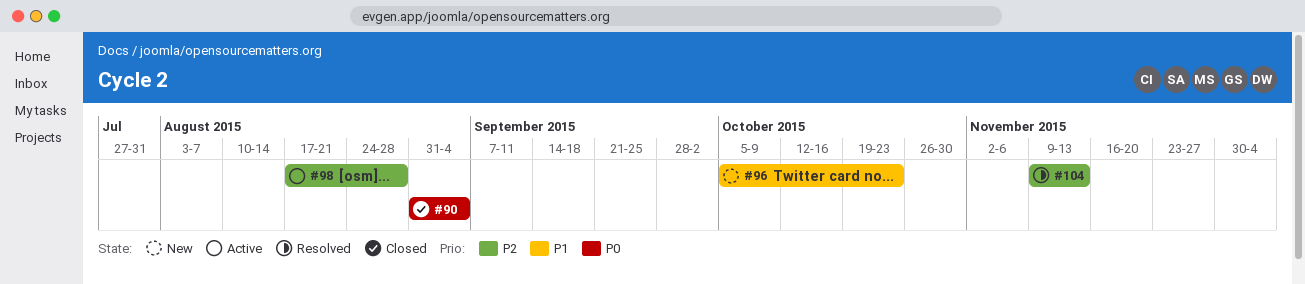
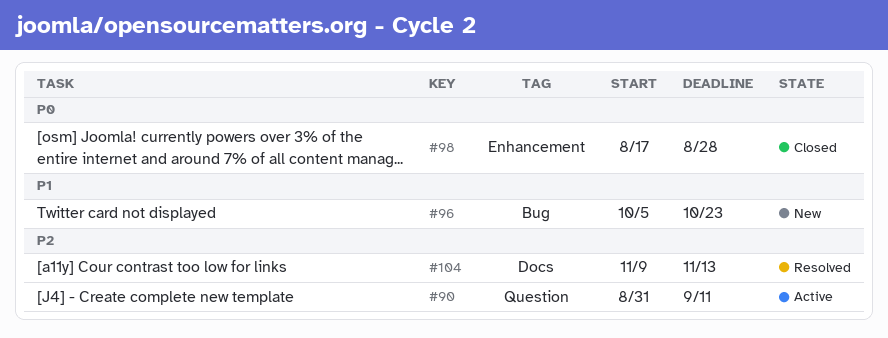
#90, status: Closed -> Active
#90, priority: P0 -> P2
#90, due: Sep 4 -> Sep 11
#98, status: Active -> Closed
#98, priority: P2 -> P0

